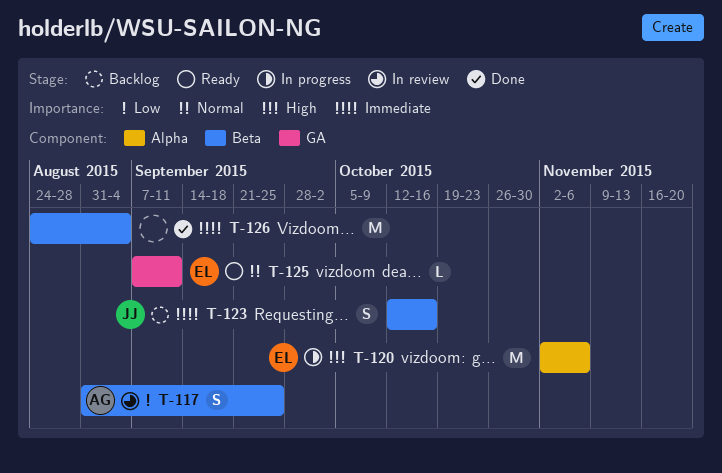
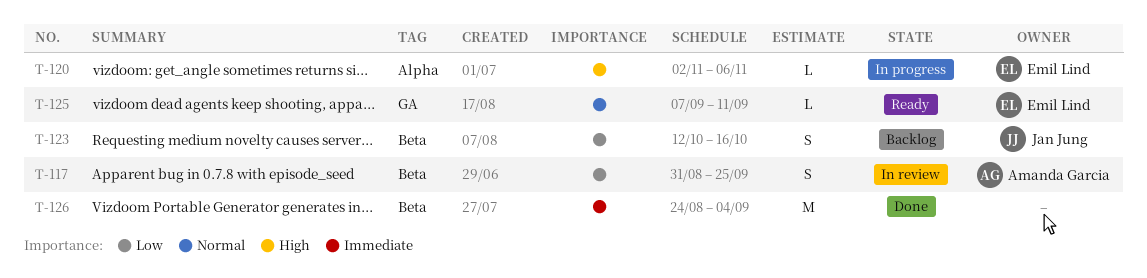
T-120, estimate: M -> L
T-123, priority: Immediate -> Low

